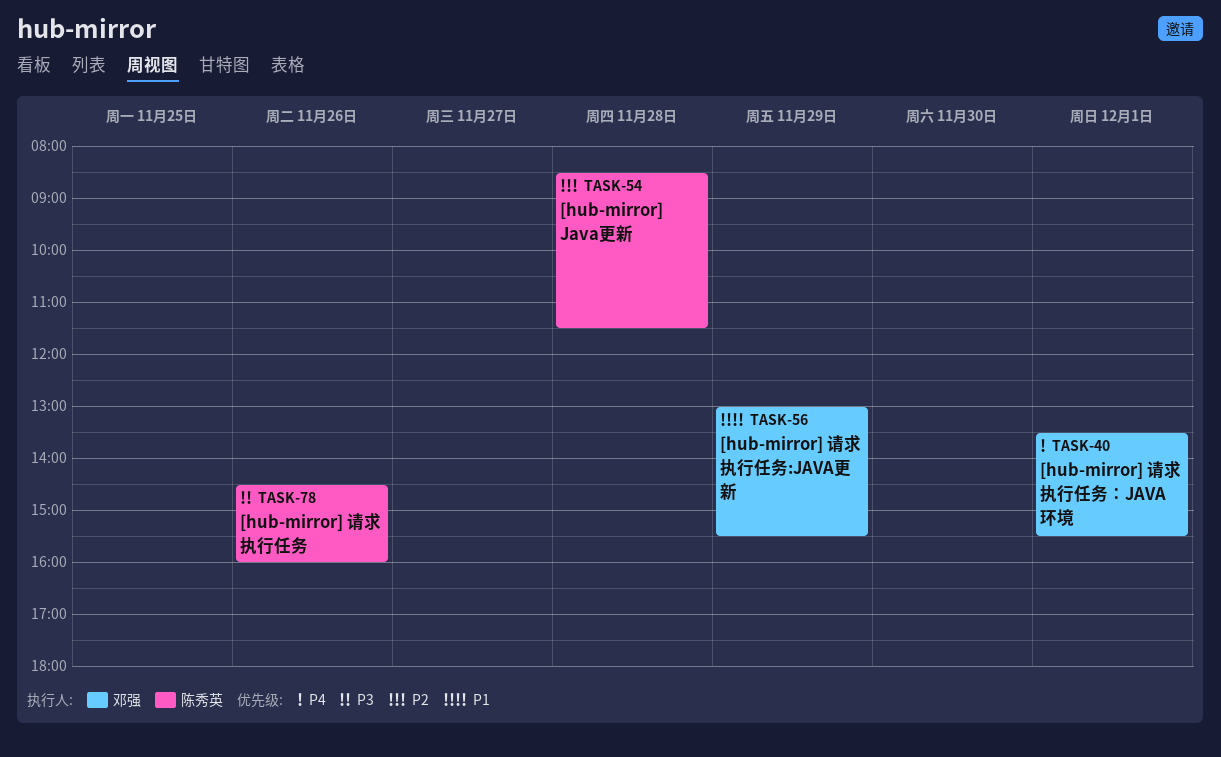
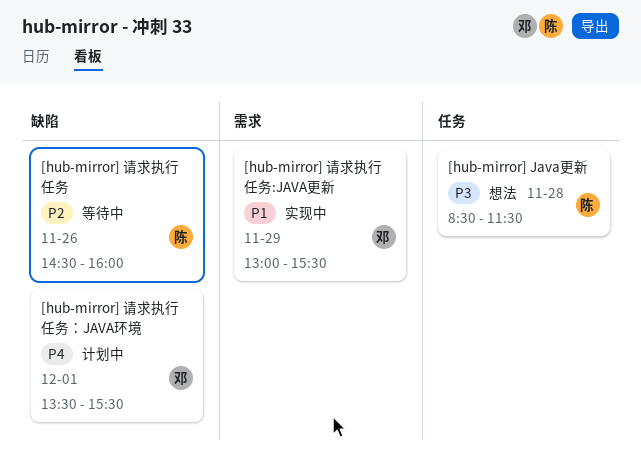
[hub-mirror] Java更新, priority: P2 -> P3
[hub-mirror] 请求执行任务, priority: P3 -> P2

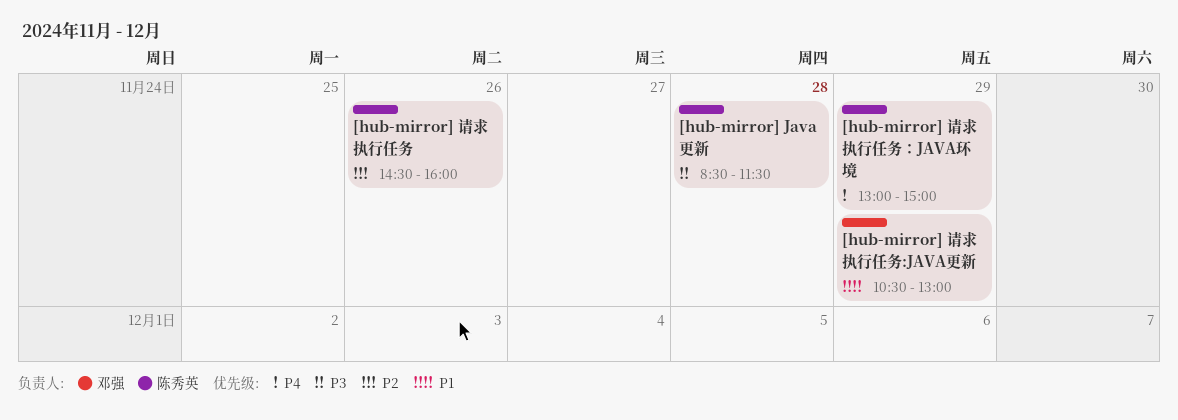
[hub-mirror] 请求执行任务:JAVA更新, begins: 13:00 -> 10:30
[hub-mirror] 请求执行任务:JAVA更新, ends: 15:30 -> 13:00
[hub-mirror] 请求执行任务：JAVA环境, owner: 邓强 -> 陈秀英
[hub-mirror] 请求执行任务：JAVA环境, day: Dec 1 -> Nov 29
[hub-mirror] 请求执行任务：JAVA环境, begins: 13:30 -> 13:00
[hub-mirror] 请求执行任务：JAVA环境, ends: 15:30 -> 15:00

